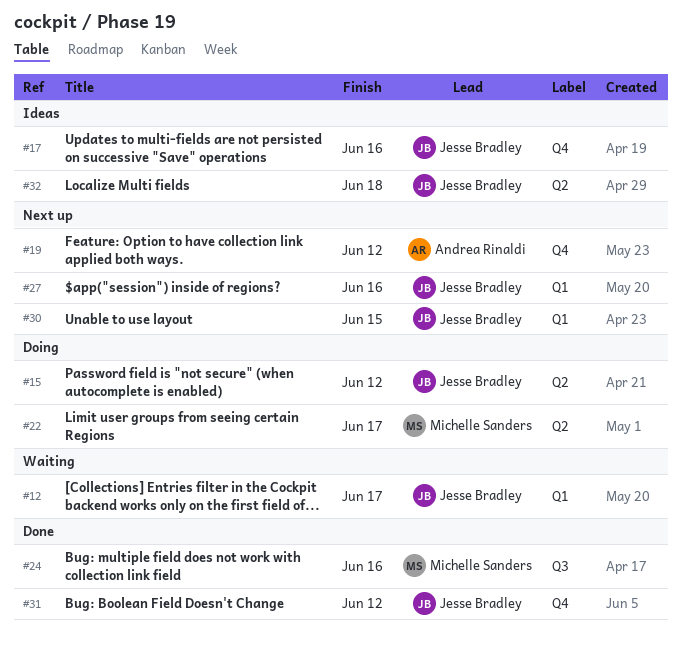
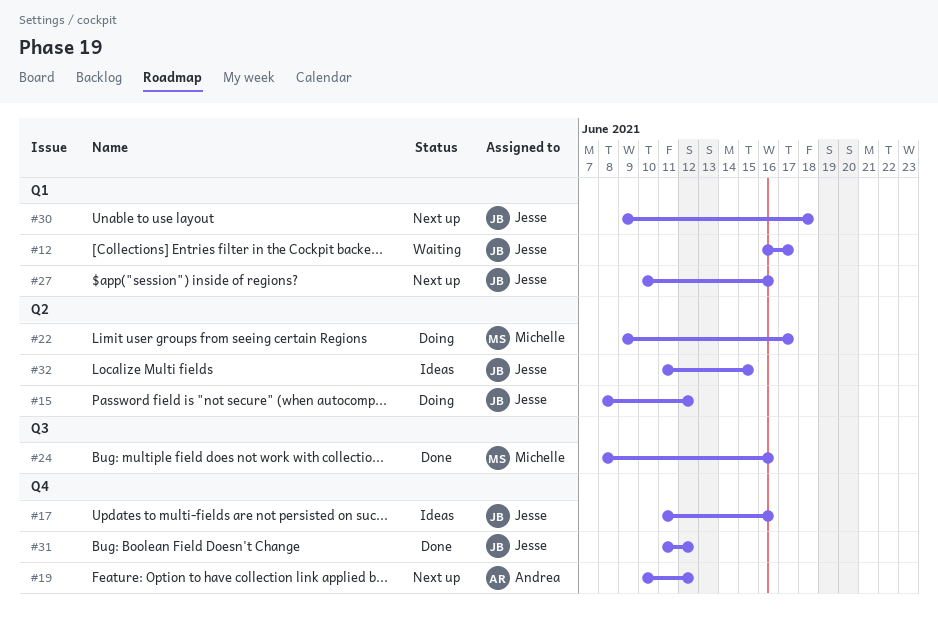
#30, due: Jun 15 -> Jun 18
#32, due: Jun 18 -> Jun 15

